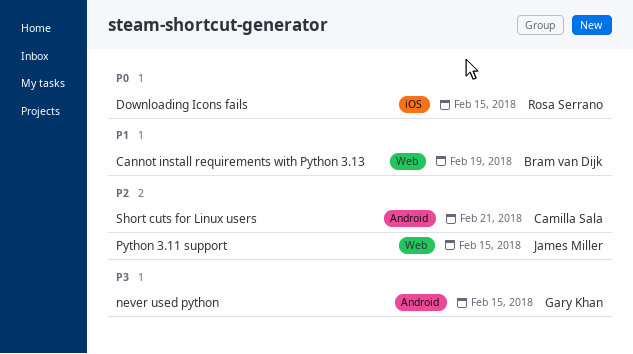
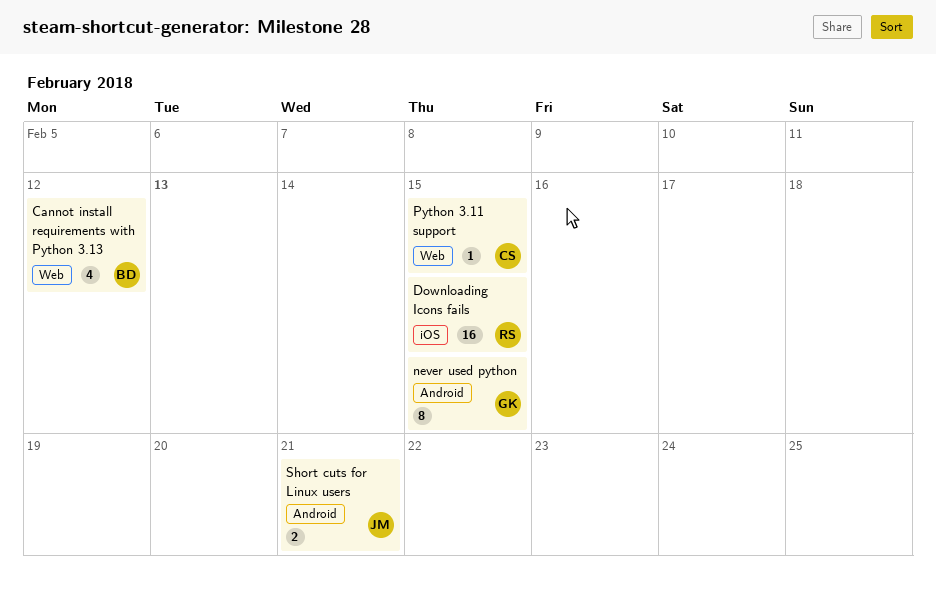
Cannot install requirements with Python 3.13, due: Feb 19 -> Feb 12
Python 3.11 support, owner: James Miller -> Camilla Sala
Short cuts for Linux users, owner: Camilla Sala -> James Miller

